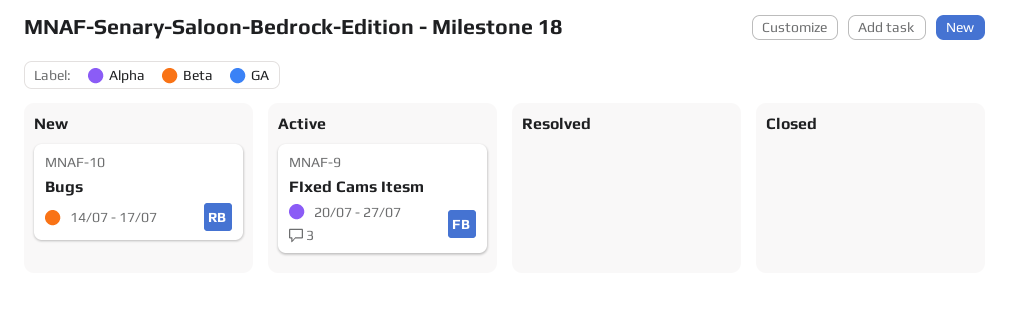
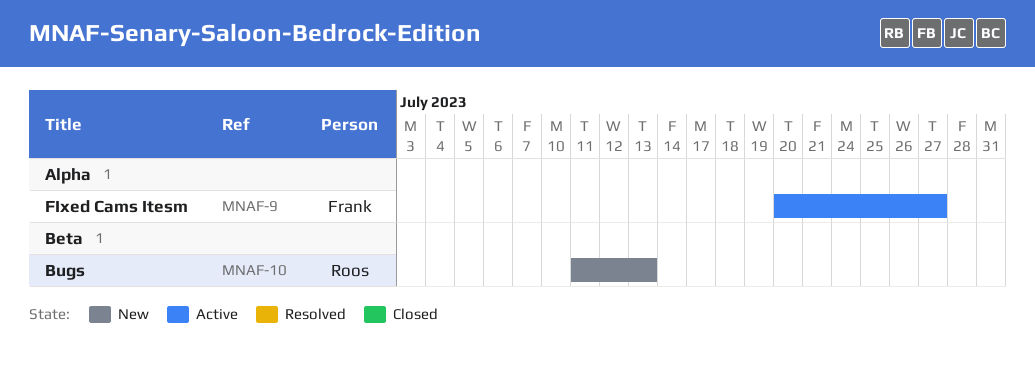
MNAF-10, start: Jul 14 -> Jul 11
MNAF-10, due: Jul 17 -> Jul 13

